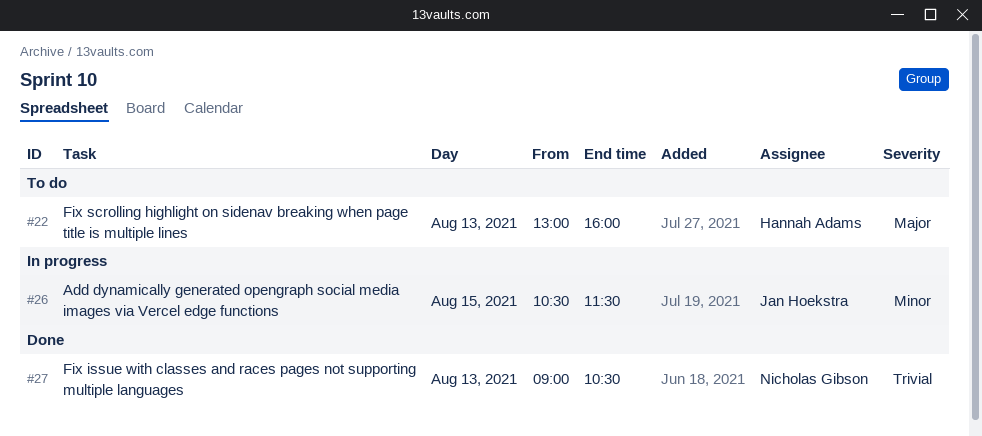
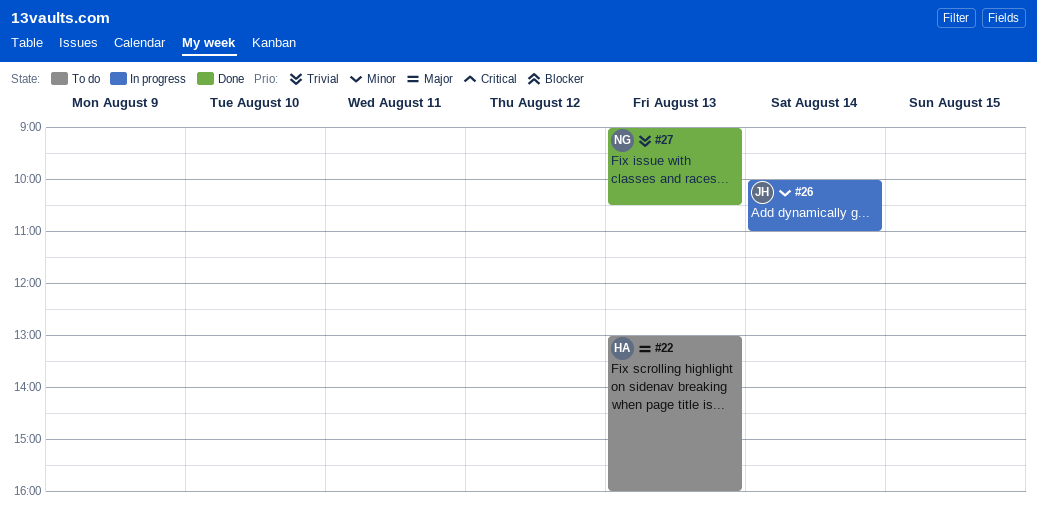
#26, day: Aug 15 -> Aug 14
#26, begins: 10:30 -> 10:00
#26, ends: 11:30 -> 11:00

